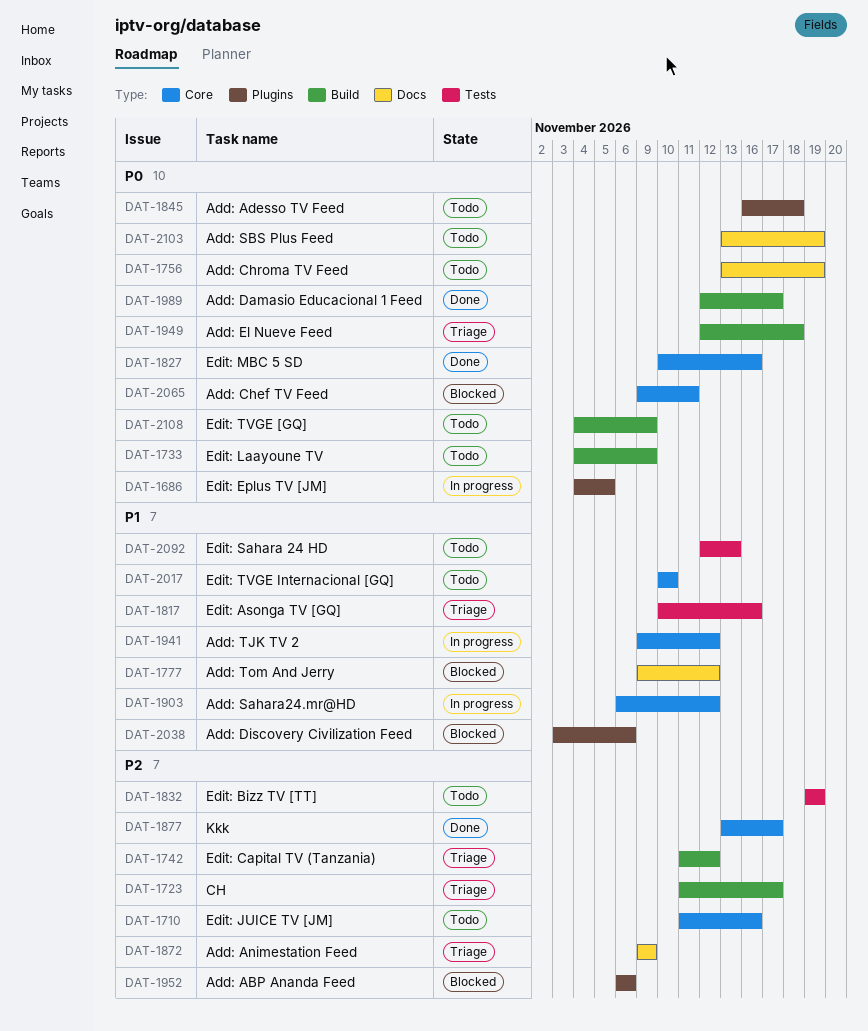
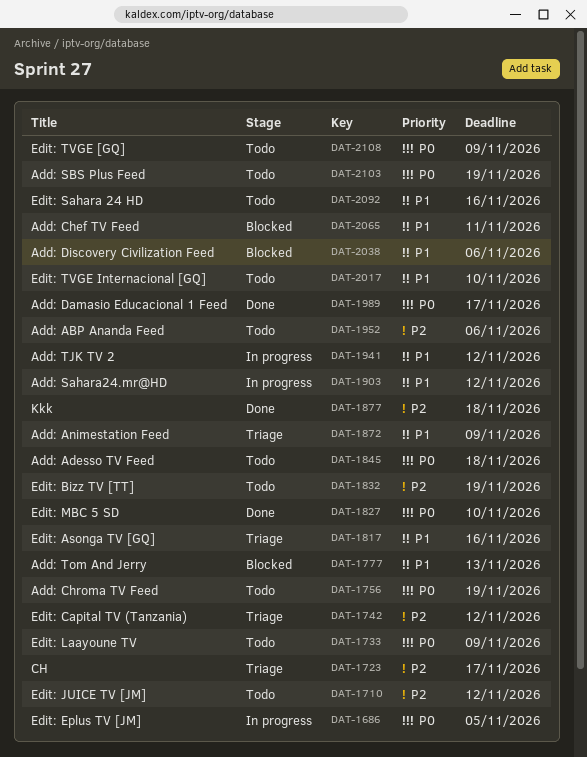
DAT-1710, due: Nov 16 -> Nov 12
DAT-1777, due: Nov 12 -> Nov 13
DAT-1827, due: Nov 16 -> Nov 10
DAT-1872, priority: P2 -> P1
DAT-1877, due: Nov 17 -> Nov 18
DAT-1949: present -> none
DAT-1952, status: Blocked -> Todo
DAT-2065, priority: P0 -> P1
DAT-2092, due: Nov 13 -> Nov 16

